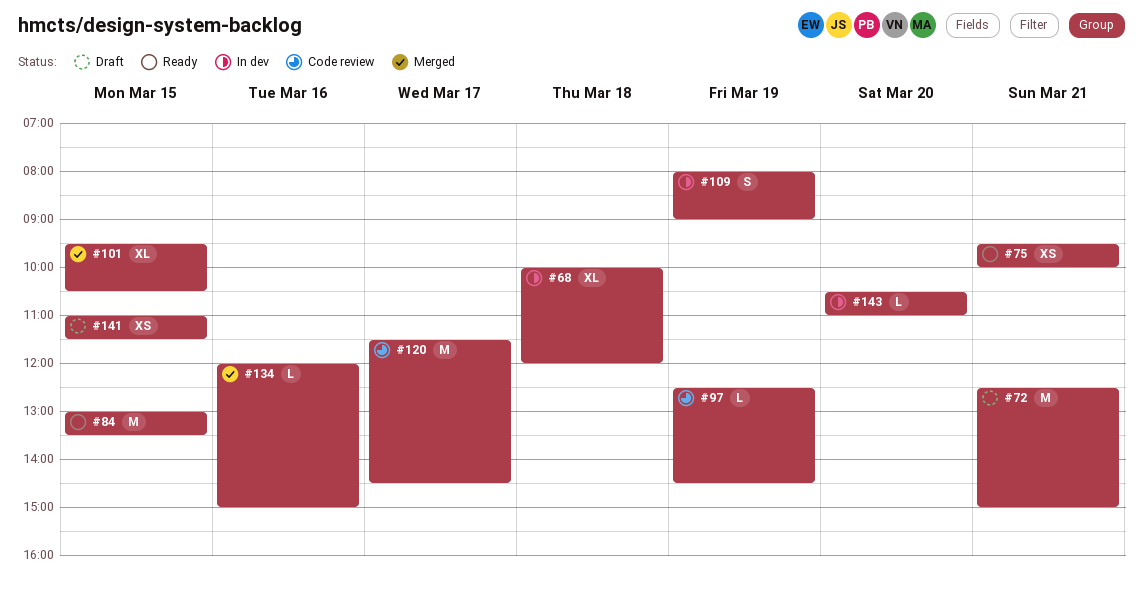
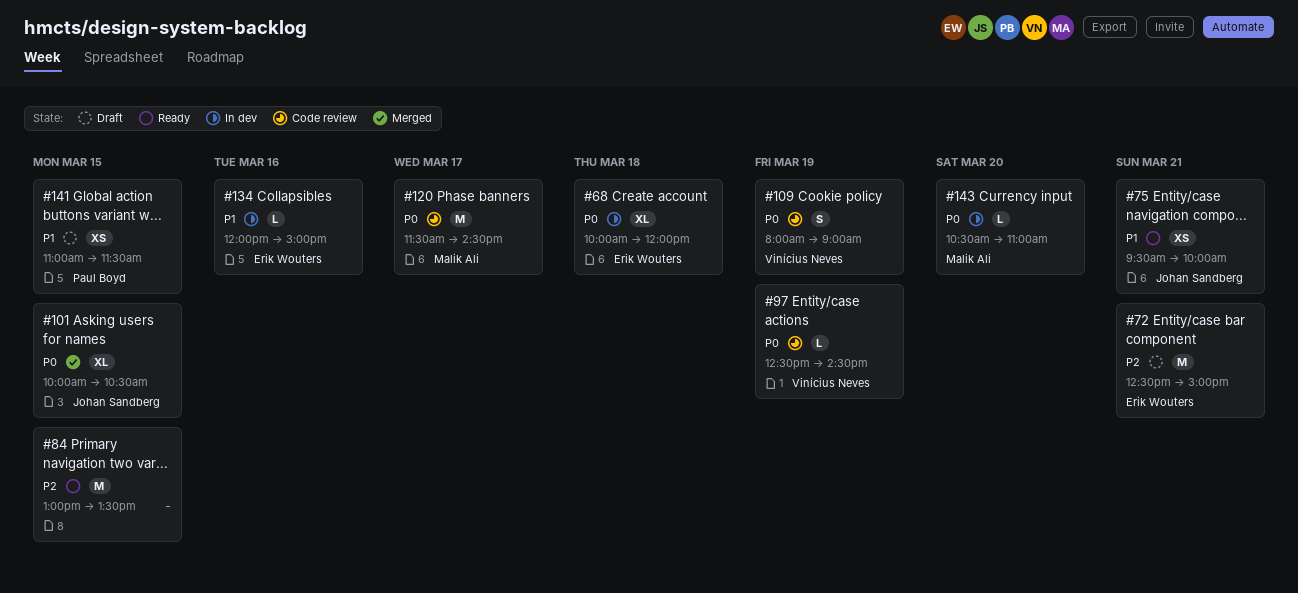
#101, begins: 09:30 -> 10:00
#109, status: In dev -> Code review
#134, status: Merged -> In dev

